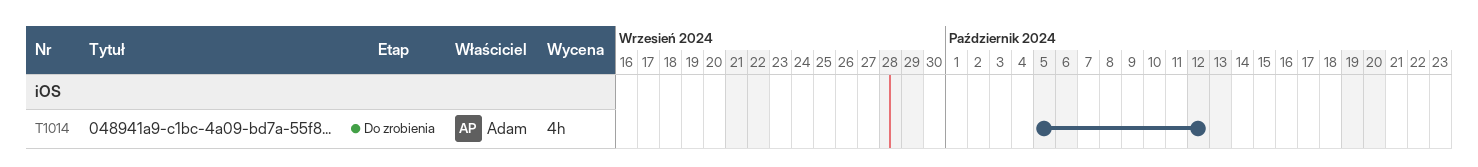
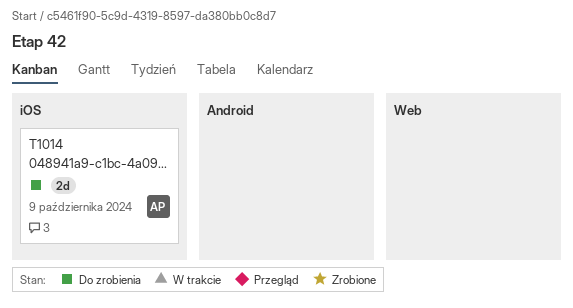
T1014, estimate: 4h -> 2d
T1014, due: Oct 12 -> Oct 9

